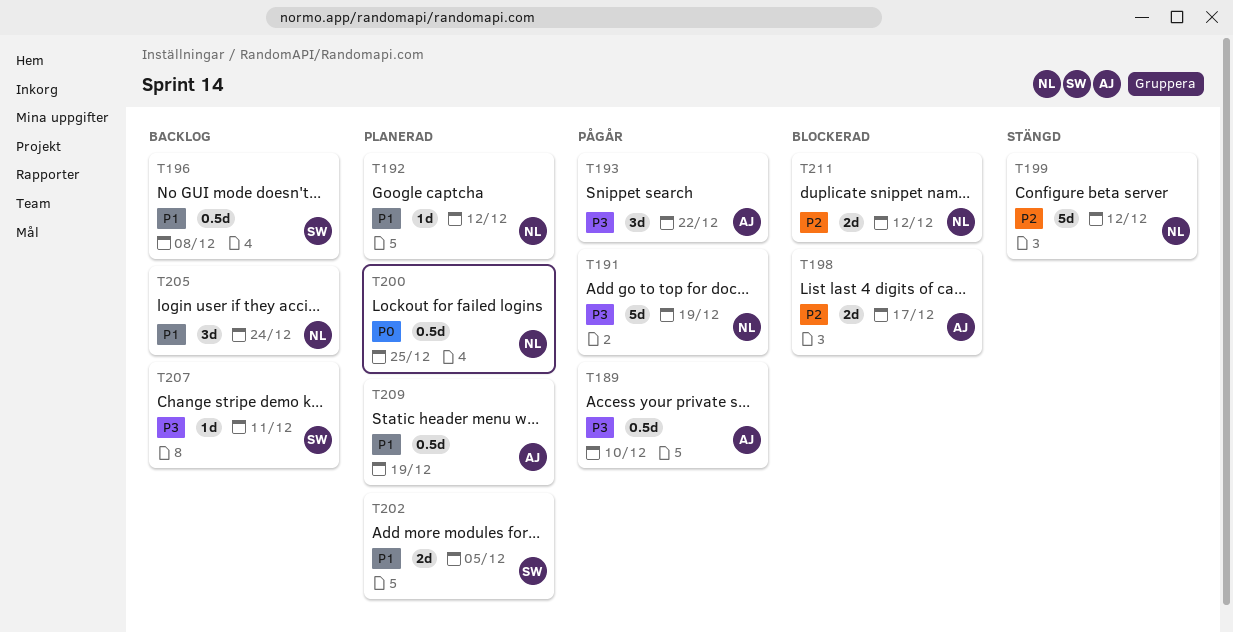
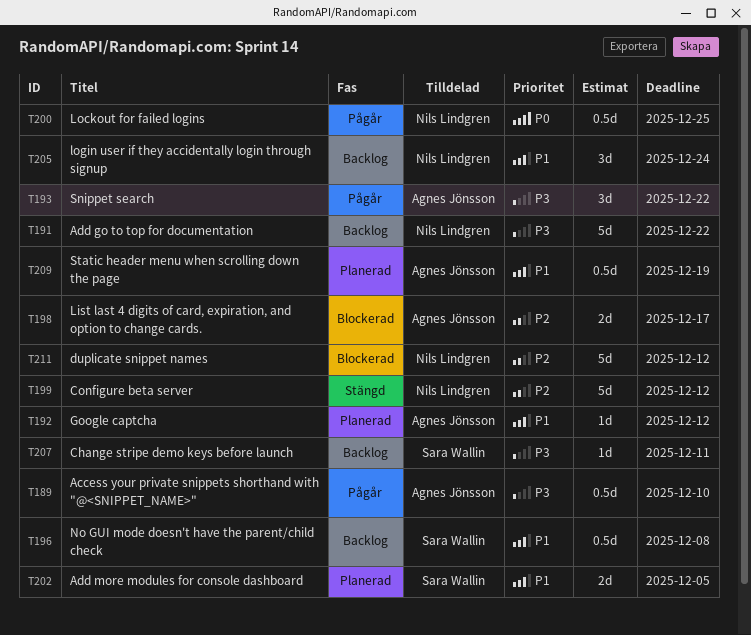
T191, status: Pågår -> Backlog
T191, due: Dec 19 -> Dec 22
T192, owner: Nils Lindgren -> Agnes Jönsson
T200, status: Planerad -> Pågår
T211, estimate: 2d -> 5d

